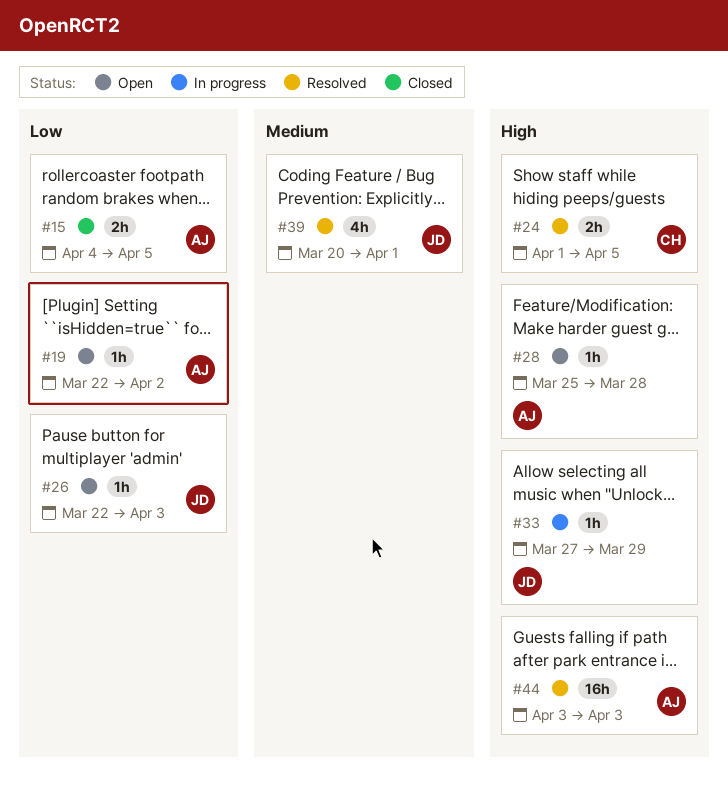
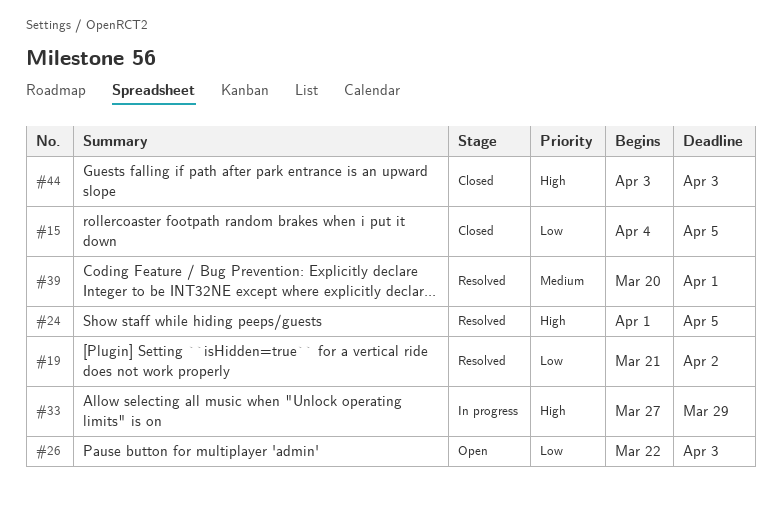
#19, status: Open -> Resolved
#19, start: Mar 22 -> Mar 21
#28: present -> none
#44, status: Resolved -> Closed

